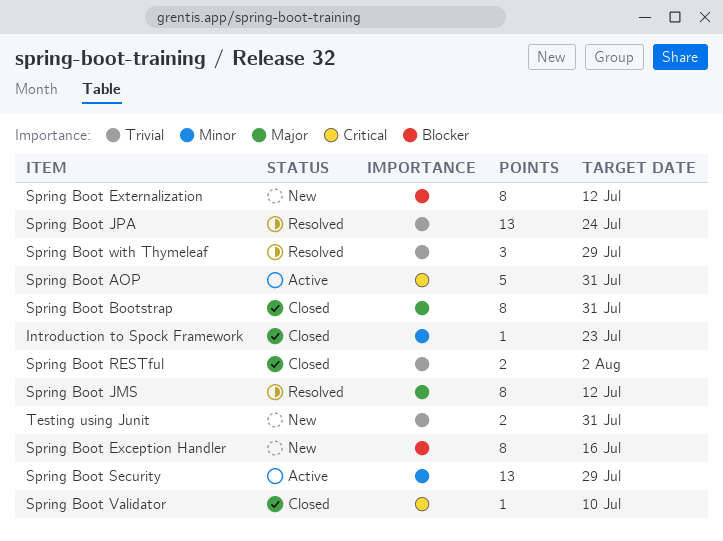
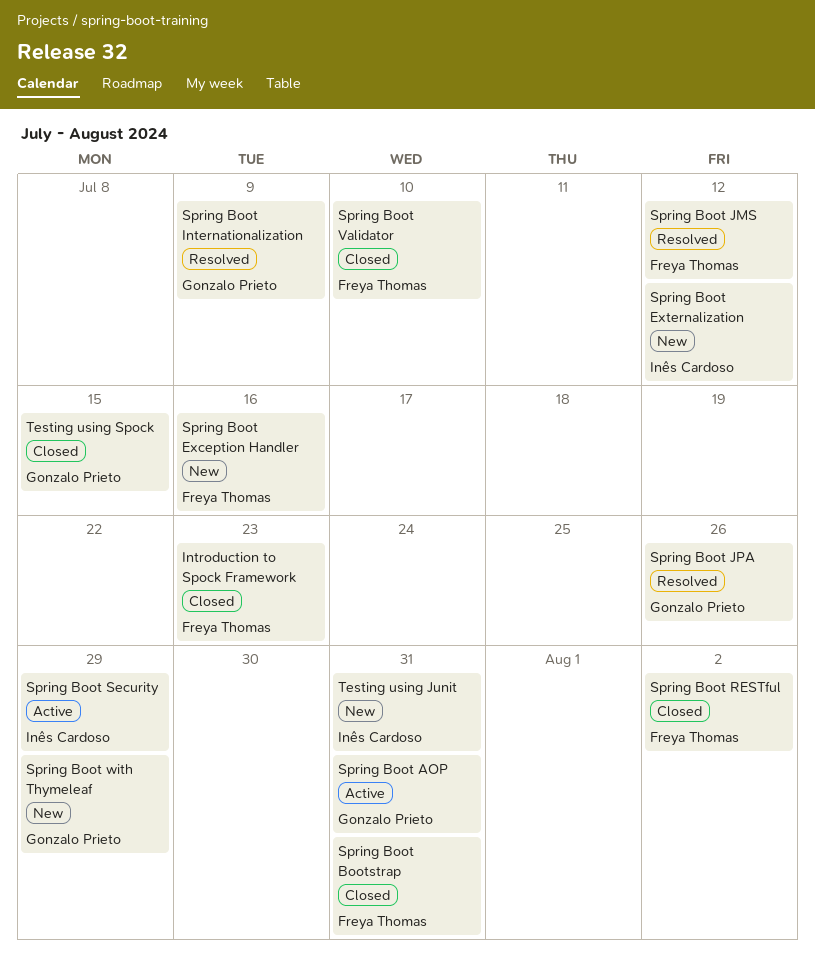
Spring Boot Internationalization: none -> present
Spring Boot JPA, due: Jul 24 -> Jul 26
Spring Boot with Thymeleaf, status: Resolved -> New
Testing using Spock: none -> present

